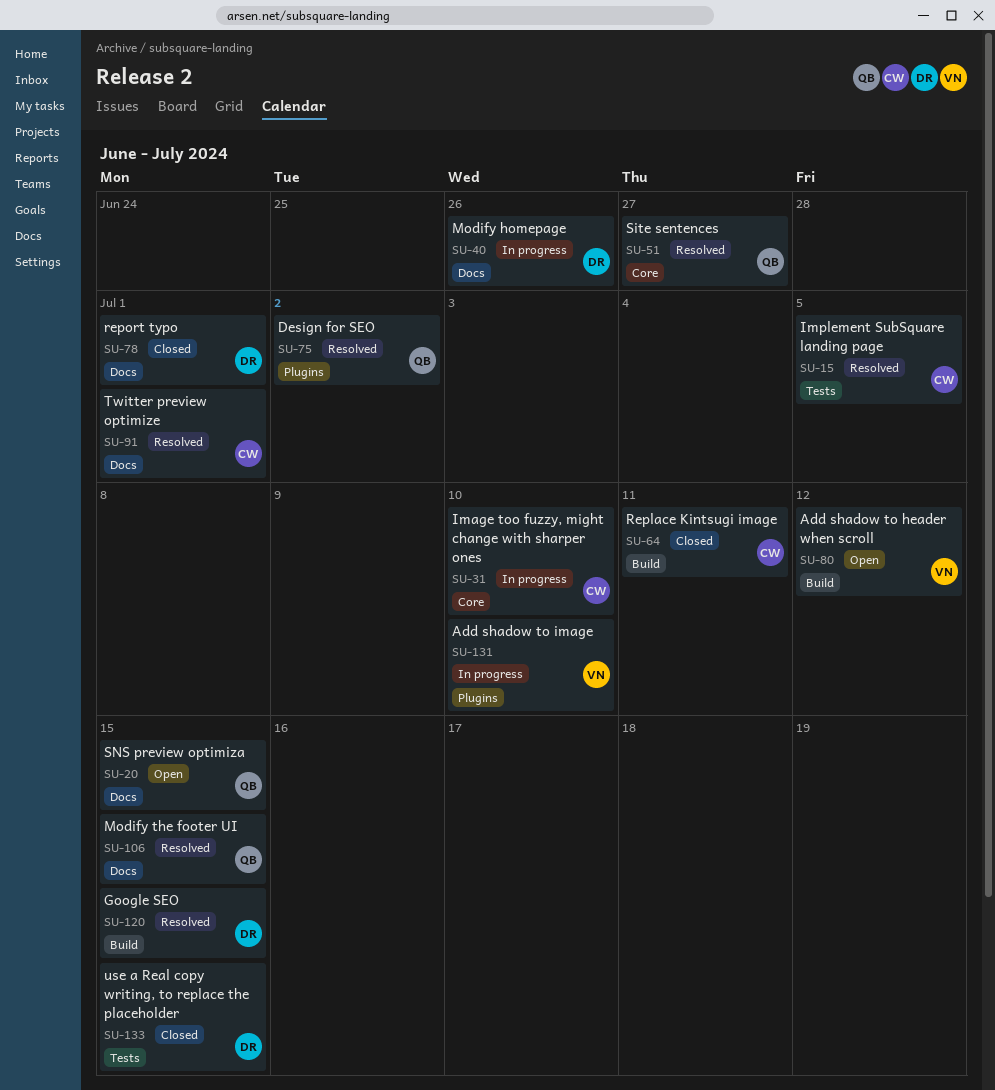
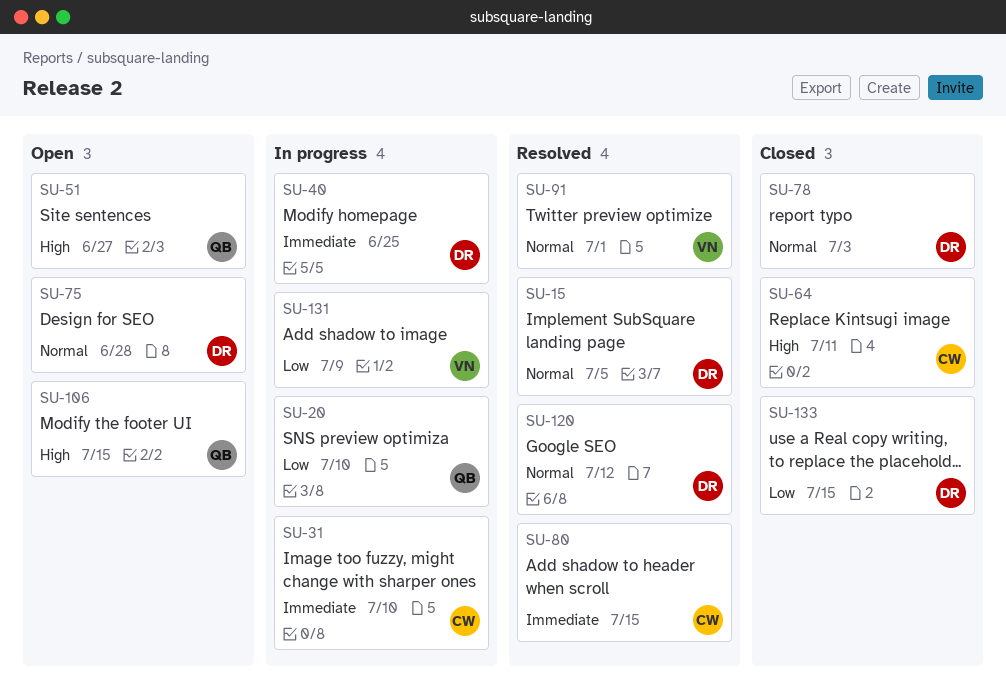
SU-15, owner: CW -> DR
SU-20, status: Open -> In progress
SU-20, due: Jul 15 -> Jul 10
SU-40, due: Jun 26 -> Jun 25
SU-51, status: Resolved -> Open
SU-75, status: Resolved -> Open
SU-75, owner: QB -> DR
SU-75, due: Jul 2 -> Jun 28
SU-78, due: Jul 1 -> Jul 3
SU-80, status: Open -> Resolved
SU-80, owner: VN -> CW
SU-80, due: Jul 12 -> Jul 15
SU-91, owner: CW -> VN
SU-106, status: Resolved -> Open
SU-120, due: Jul 15 -> Jul 12
SU-131, due: Jul 10 -> Jul 9

